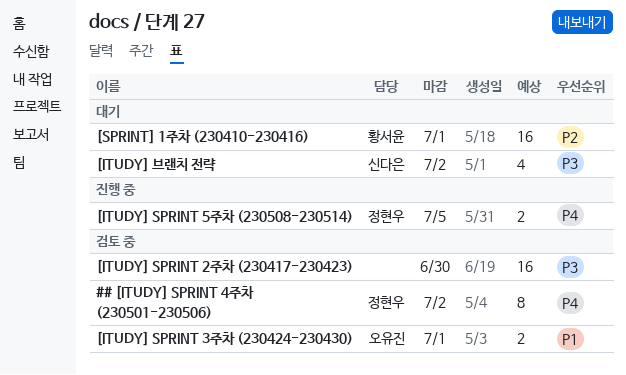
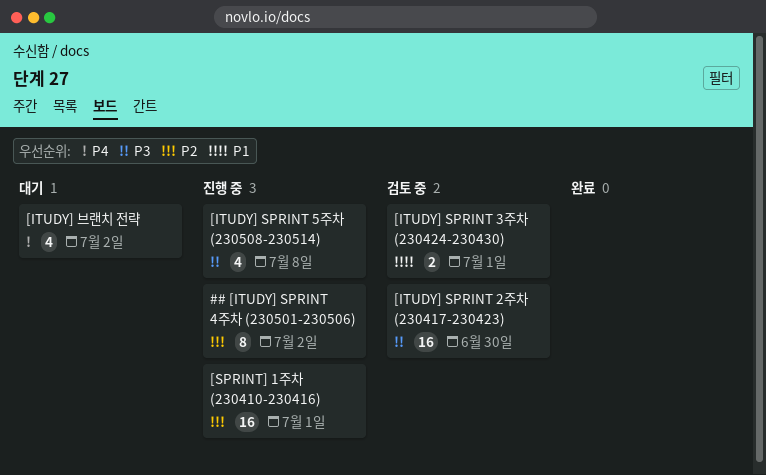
## [ITUDY] SPRINT 4주차 (230501-230506), status: 검토 중 -> 진행 중
## [ITUDY] SPRINT 4주차 (230501-230506), priority: P4 -> P2
[ITUDY] SPRINT 5주차 (230508-230514), priority: P4 -> P3
[ITUDY] SPRINT 5주차 (230508-230514), estimate: 2 -> 4
[ITUDY] SPRINT 5주차 (230508-230514), due: Jul 5 -> Jul 8
[ITUDY] 브랜치 전략, priority: P3 -> P4
[SPRINT] 1주차 (230410-230416), status: 대기 -> 진행 중

